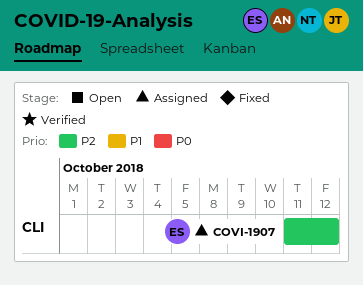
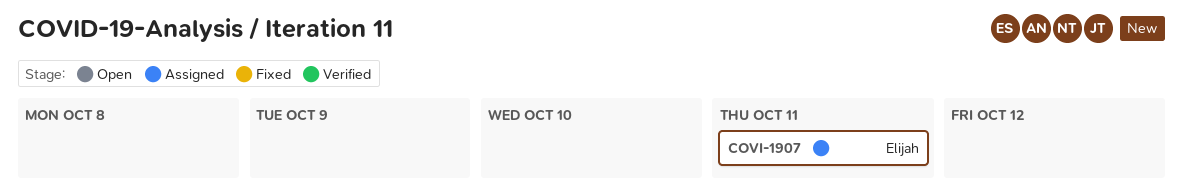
COVI-1907, due: Oct 12 -> Oct 11

